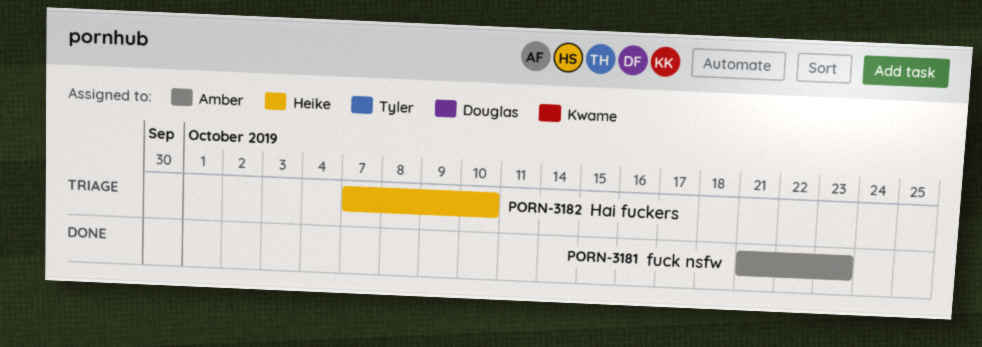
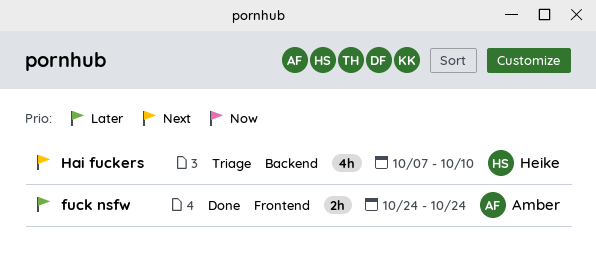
fuck nsfw, start: Oct 21 -> Oct 24
fuck nsfw, due: Oct 23 -> Oct 24

